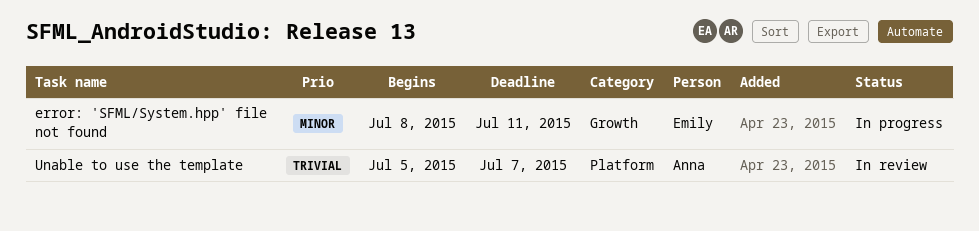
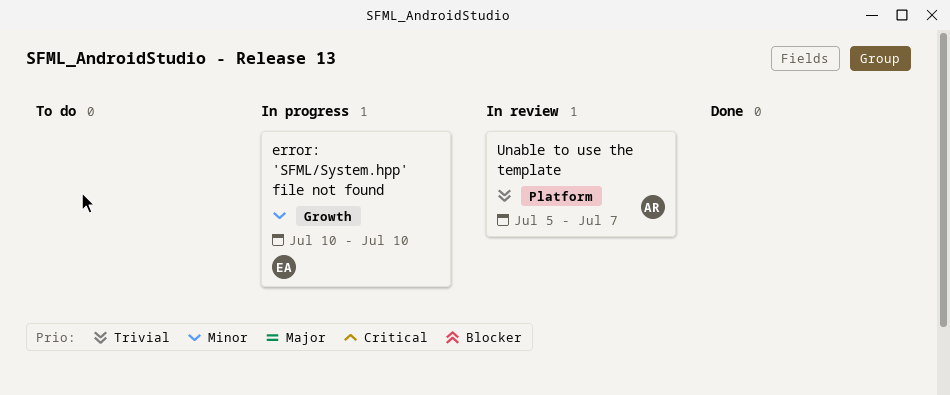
error: 'SFML/System.hpp' file not found, start: Jul 8 -> Jul 10
error: 'SFML/System.hpp' file not found, due: Jul 11 -> Jul 10

